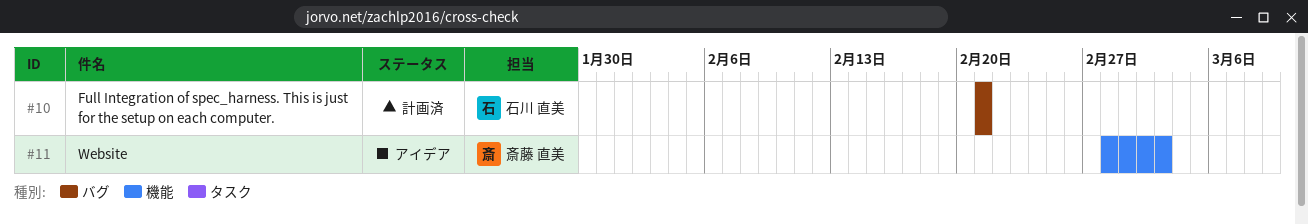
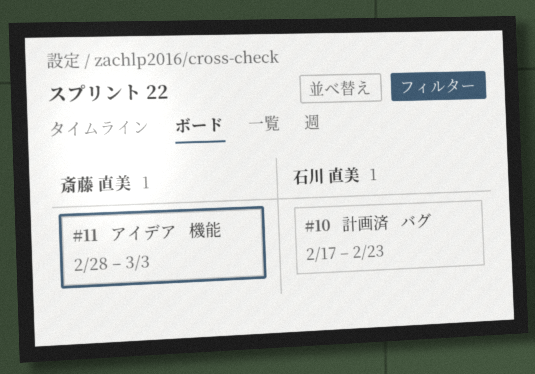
#10, start: Feb 21 -> Feb 17
#10, due: Feb 21 -> Feb 23

